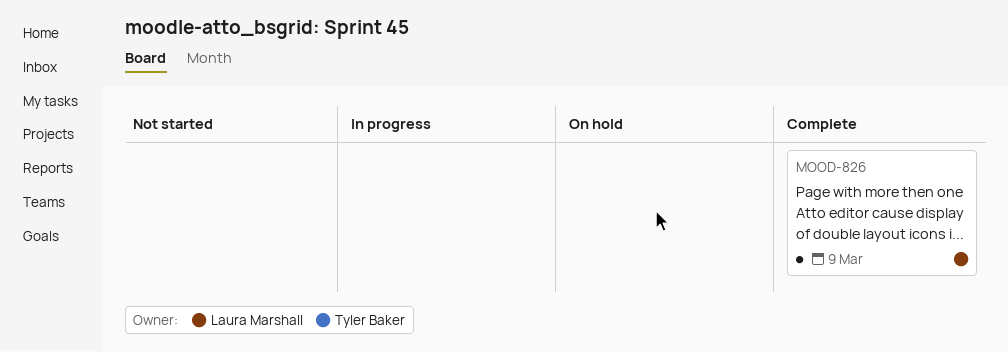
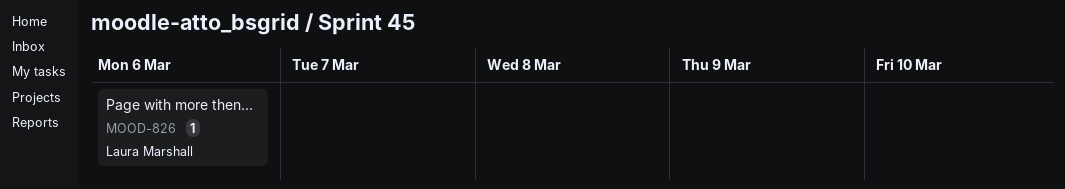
MOOD-826, due: Mar 9 -> Mar 6

